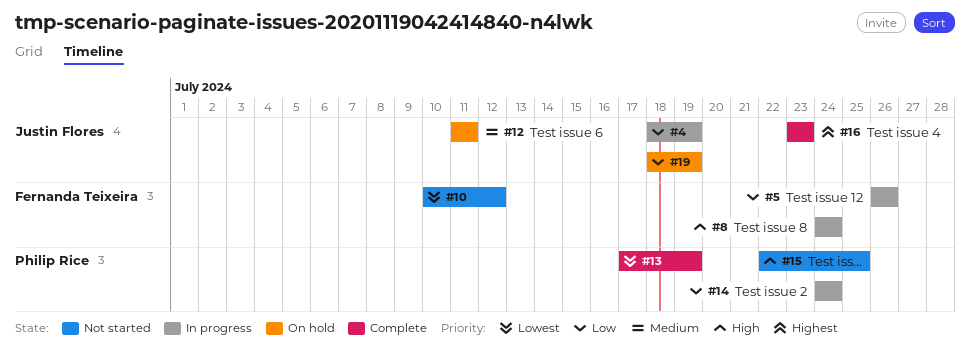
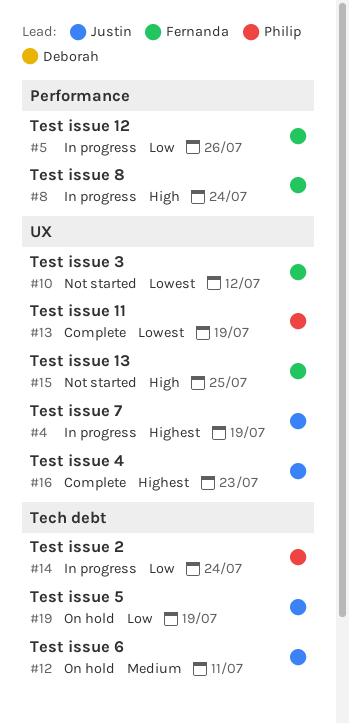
#4, priority: Low -> Highest
#15, owner: Philip Rice -> Fernanda Teixeira

